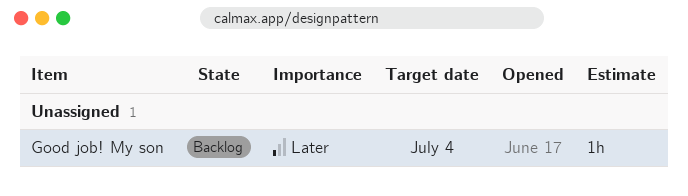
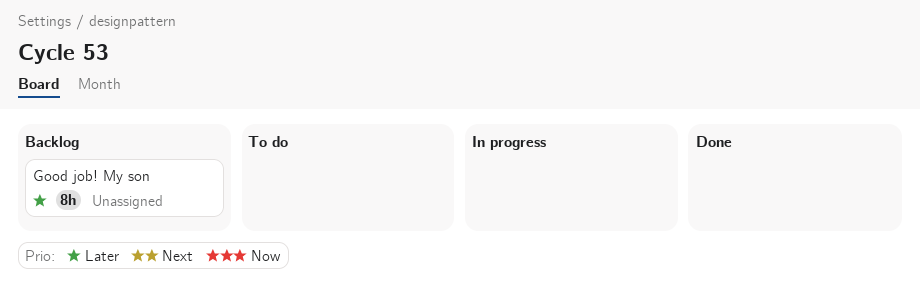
Good job! My son, estimate: 1h -> 8h

